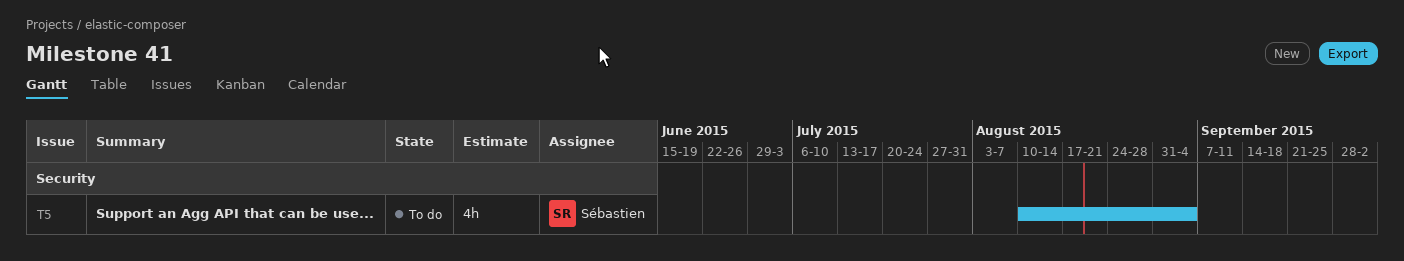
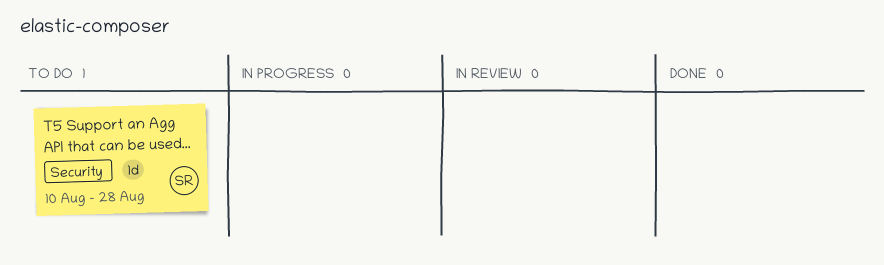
T5, estimate: 4h -> 1d
T5, due: Sep 4 -> Aug 28

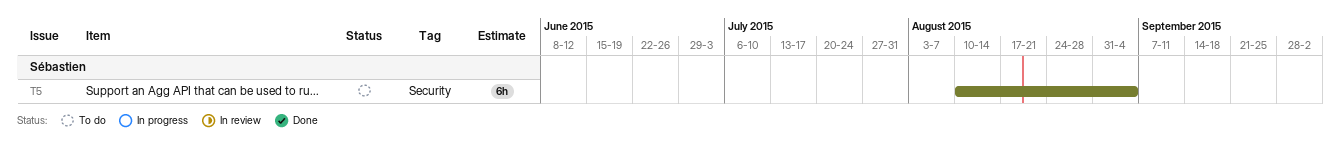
T5, estimate: 1d -> 6h
T5, due: Aug 28 -> Sep 4

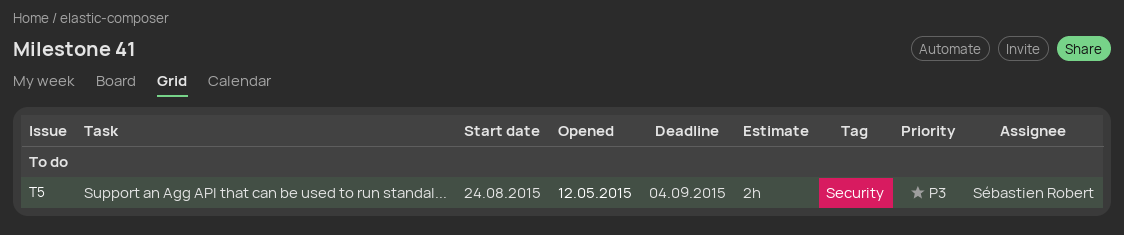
T5, estimate: 6h -> 2h
T5, start: Aug 10 -> Aug 24

